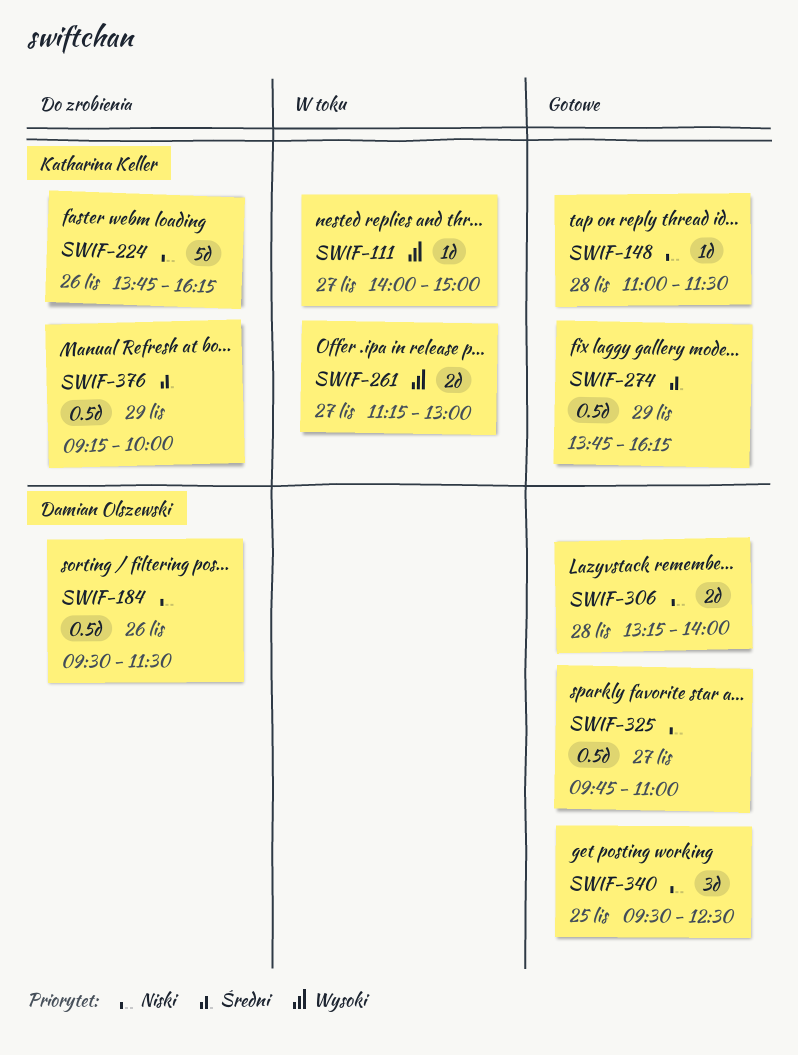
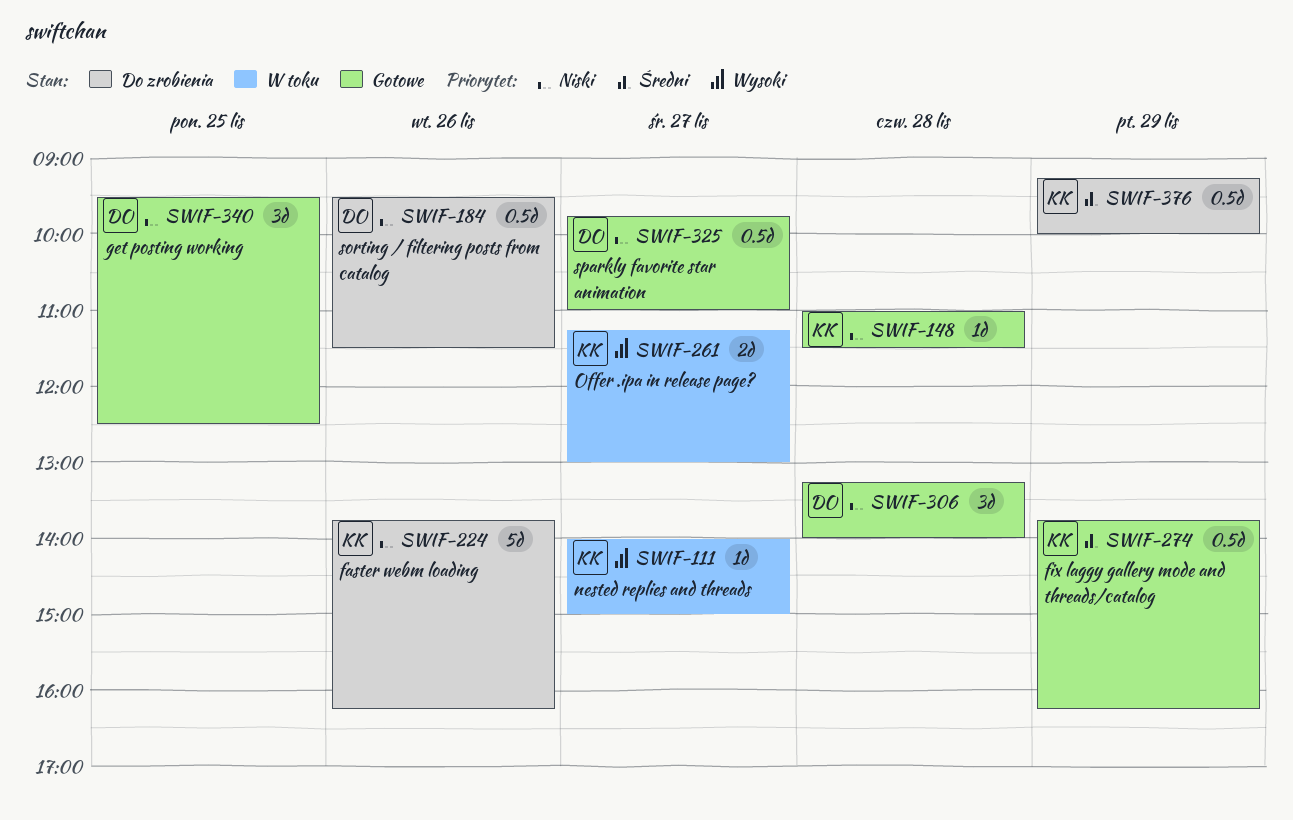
SWIF-306, estimate: 2d -> 3d

